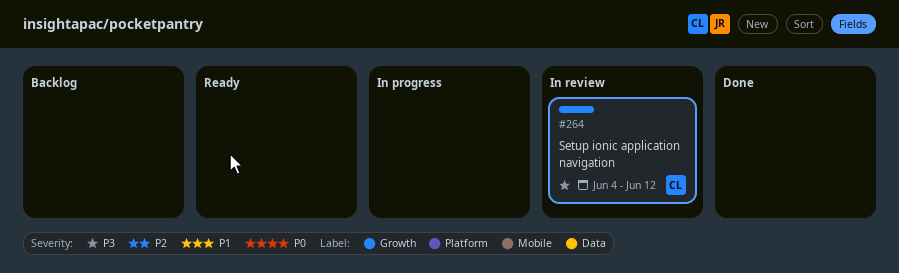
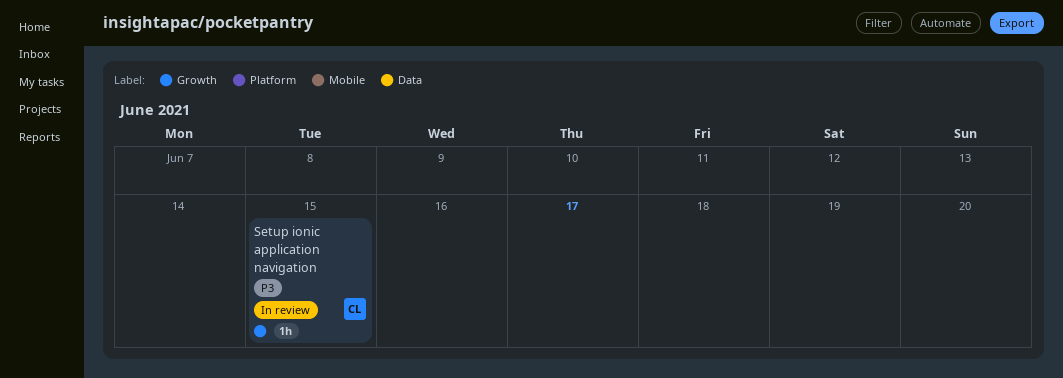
Setup ionic application navigation, due: Jun 12 -> Jun 15

